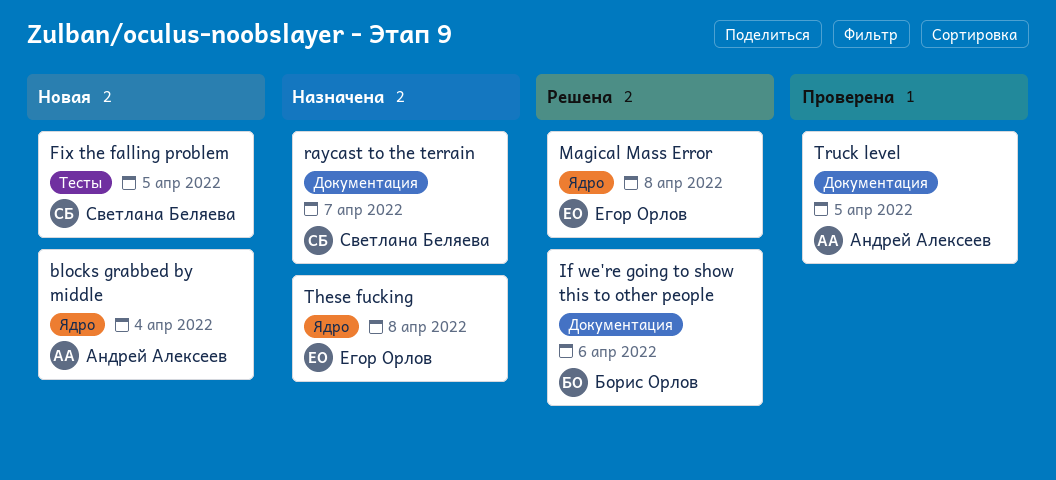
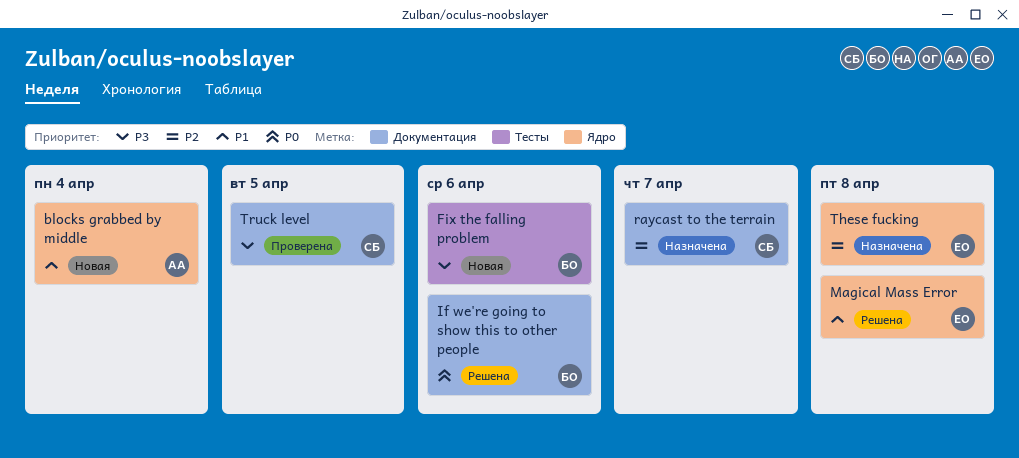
Fix the falling problem, owner: Светлана Беляева -> Борис Орлов
Fix the falling problem, due: Apr 5 -> Apr 6
Truck level, owner: Андрей Алексеев -> Светлана Беляева

